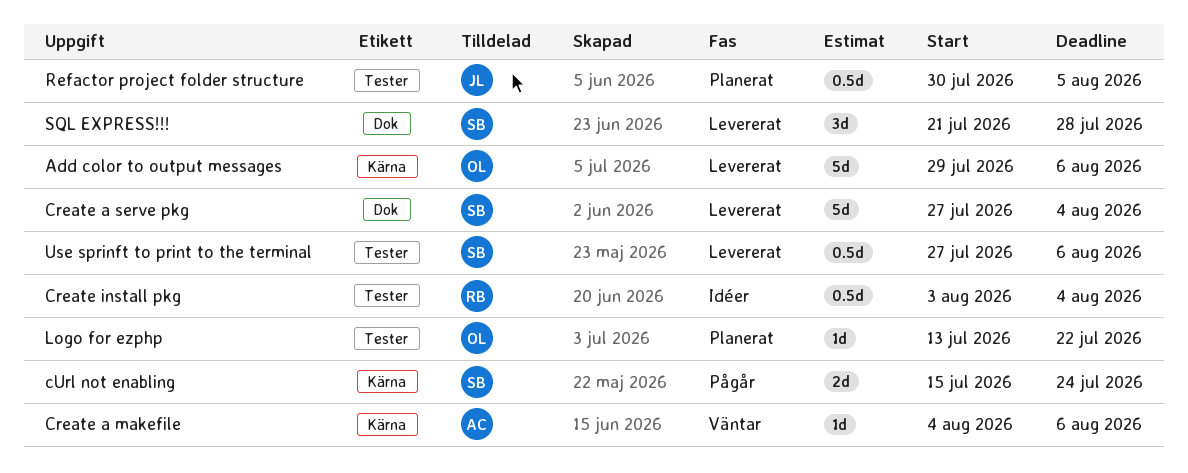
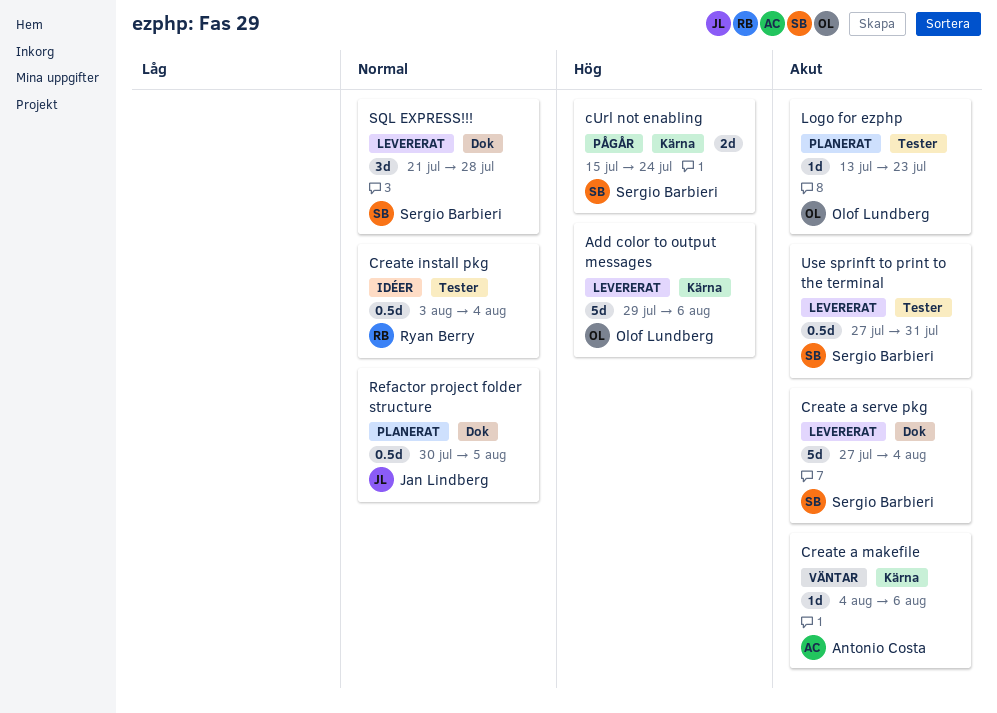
Logo for ezphp, due: Jul 22 -> Jul 23
Refactor project folder structure, label: Tester -> Dok
Use sprinft to print to the terminal, due: Aug 6 -> Jul 31

